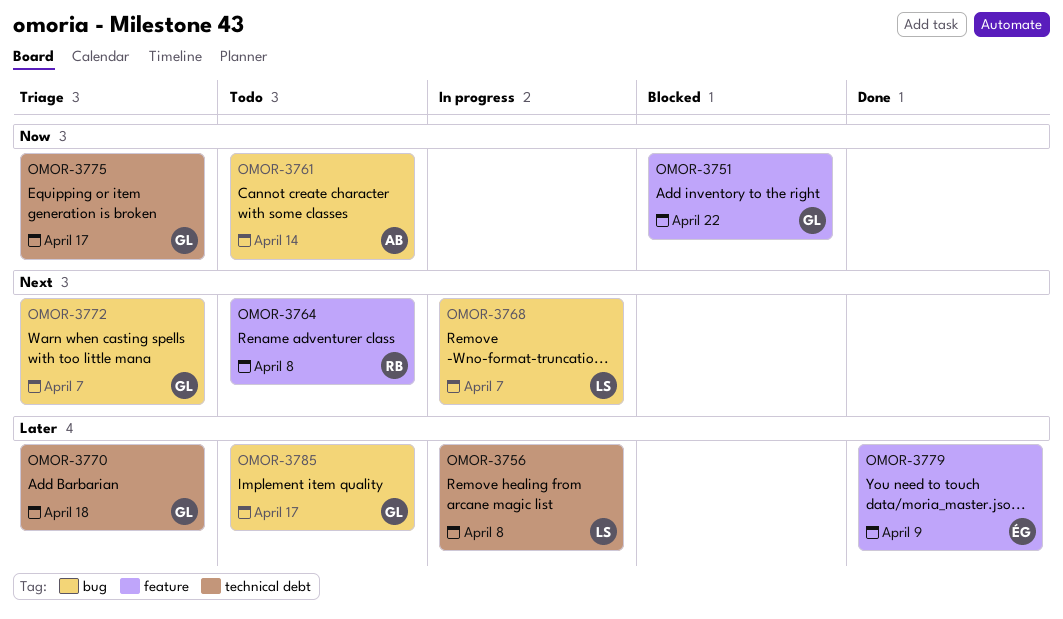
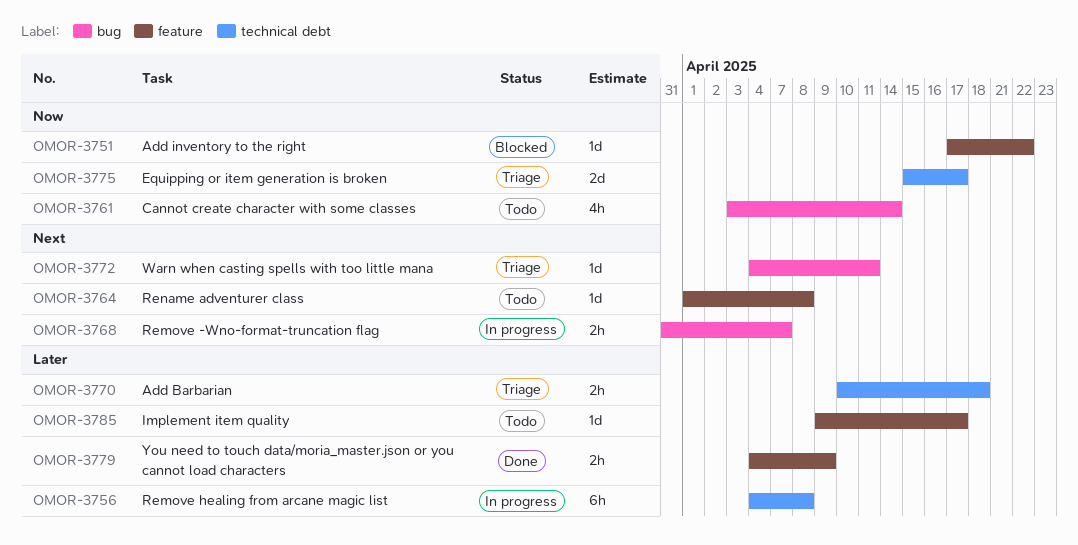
OMOR-3772, due: Apr 7 -> Apr 11
OMOR-3785, label: bug -> feature

